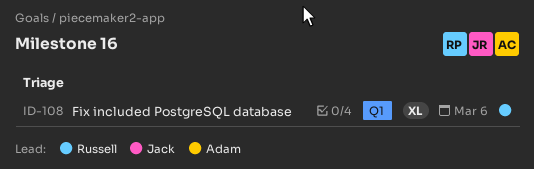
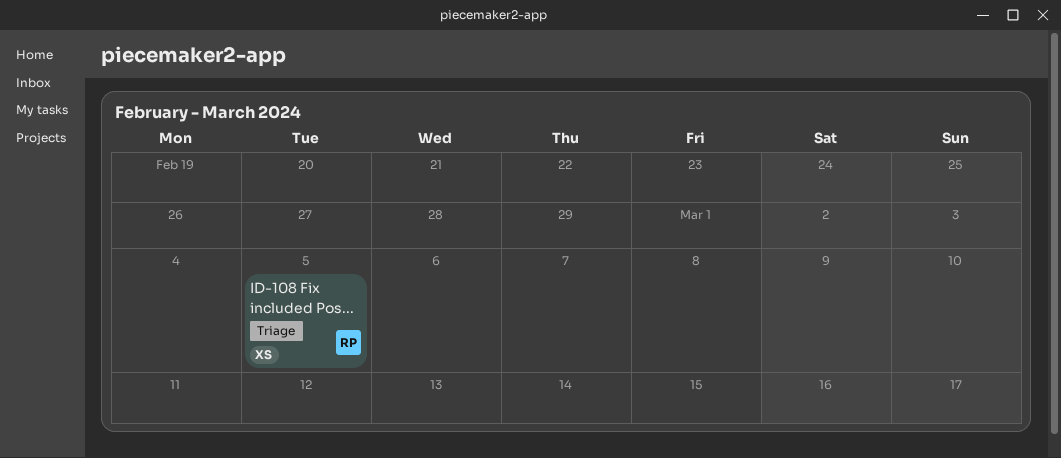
ID-108, estimate: XL -> XS
ID-108, due: Mar 6 -> Mar 5

